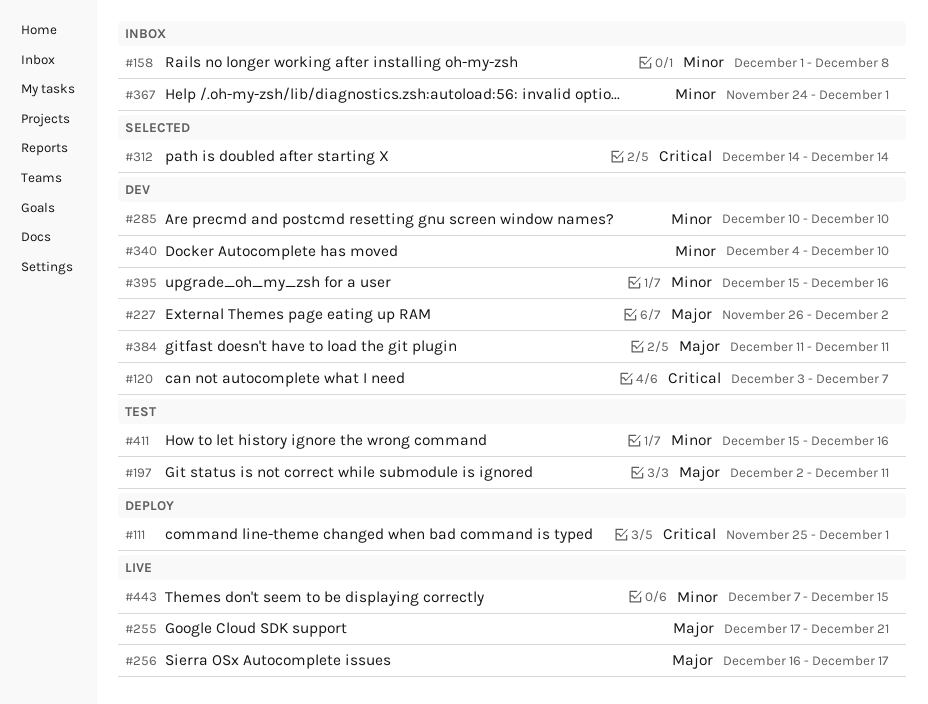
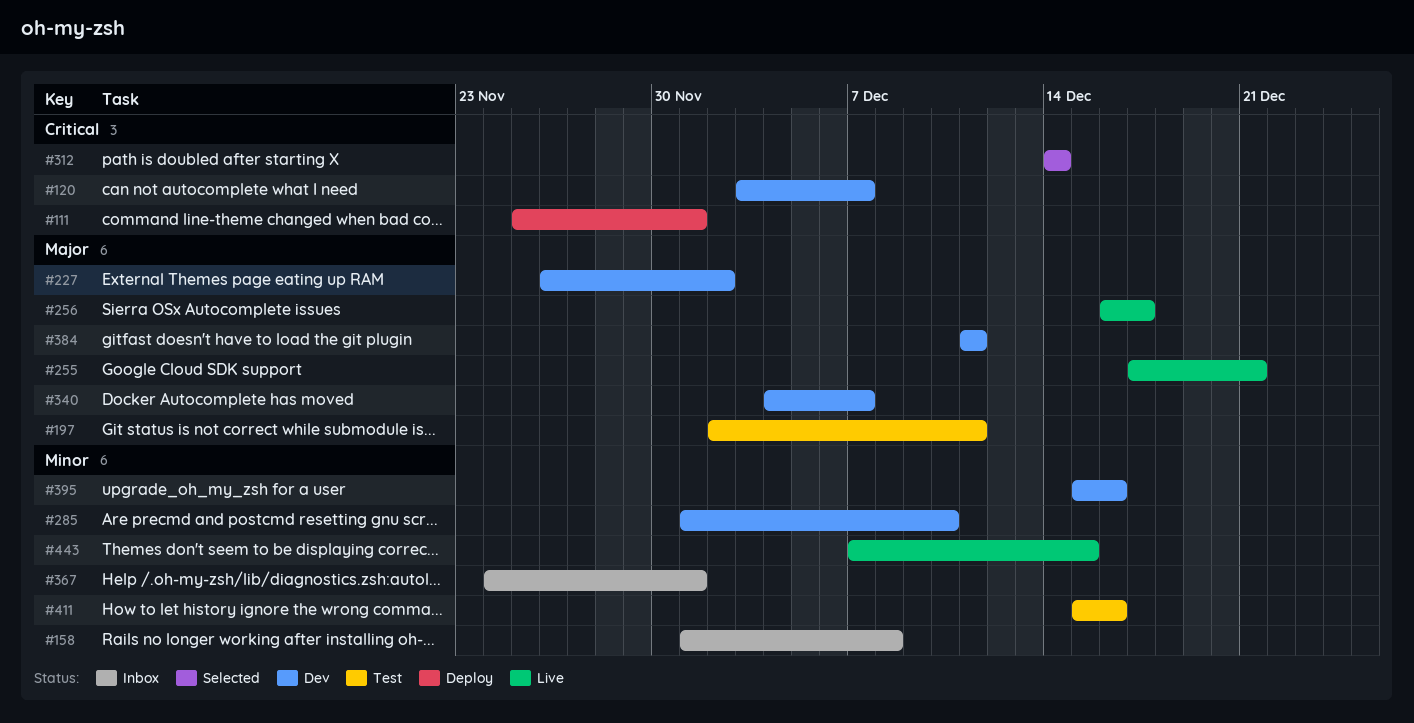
#285, start: Dec 10 -> Dec 1
#340, priority: Minor -> Major
#340, due: Dec 10 -> Dec 7

